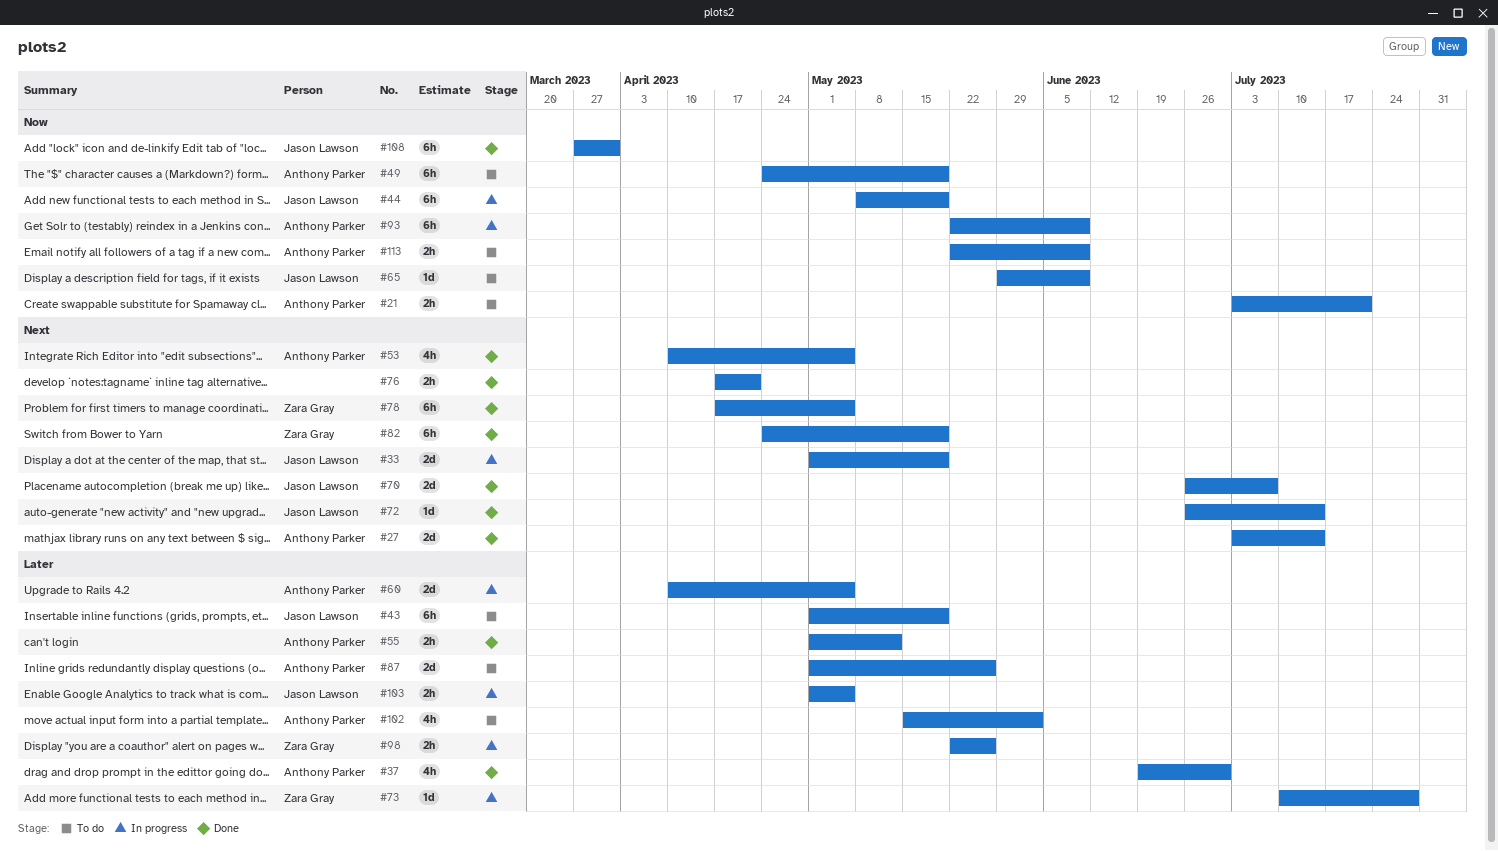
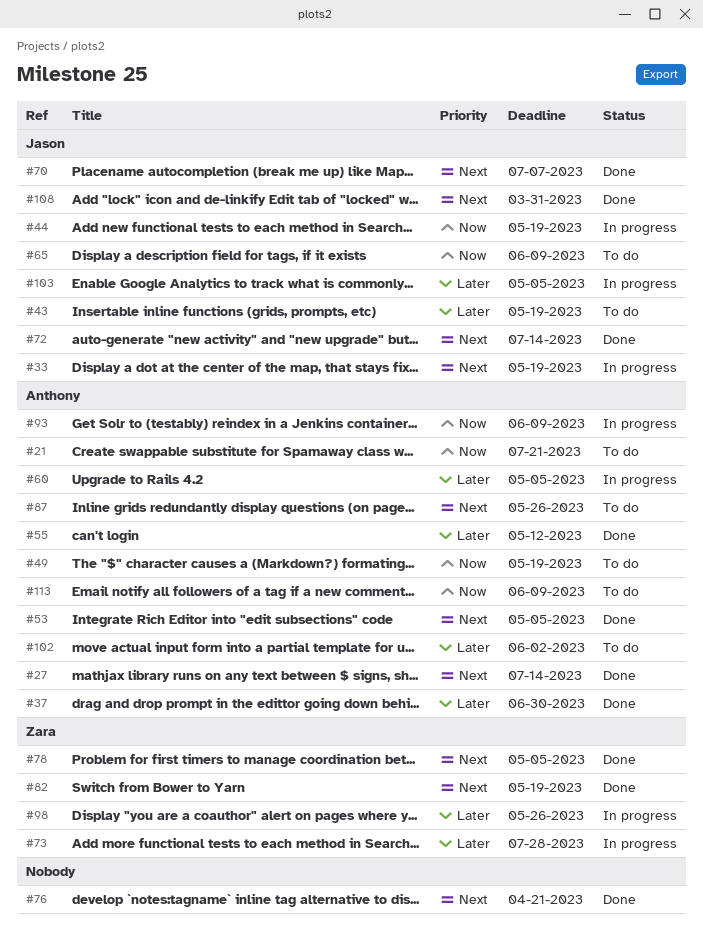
#87, priority: Later -> Next
#108, priority: Now -> Next

